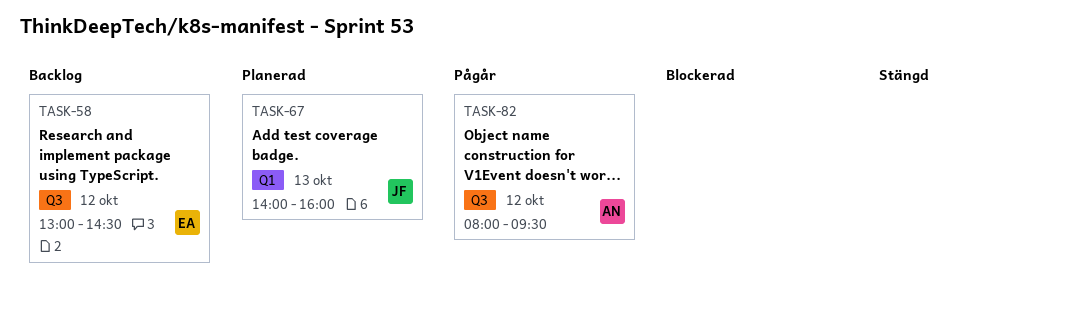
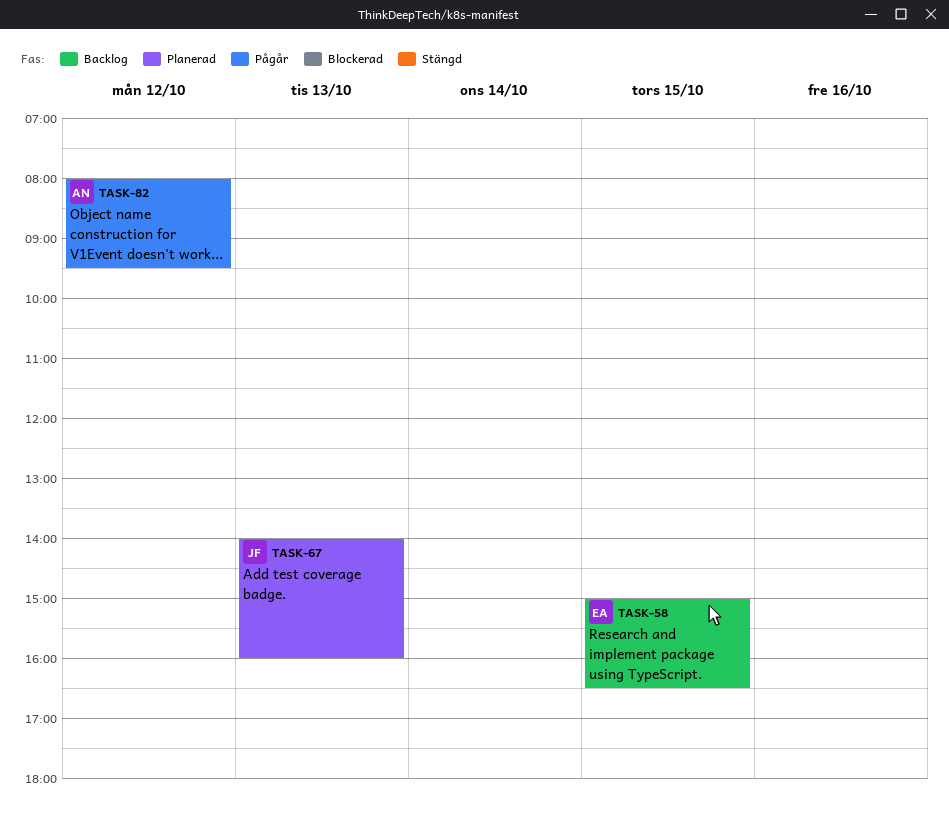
TASK-58, day: Oct 12 -> Oct 15
TASK-58, begins: 13:00 -> 15:00
TASK-58, ends: 14:30 -> 16:30

